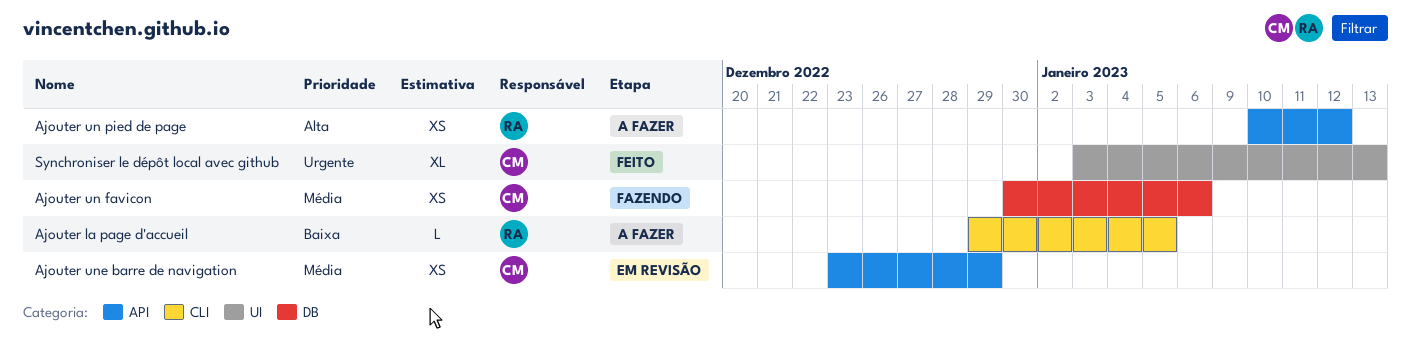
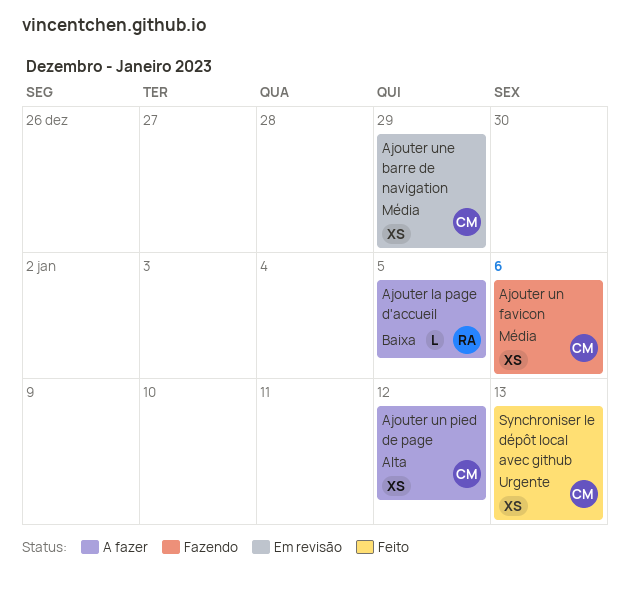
Ajouter un pied de page, owner: RA -> CM
Synchroniser le dépôt local avec github, estimate: XL -> XS

